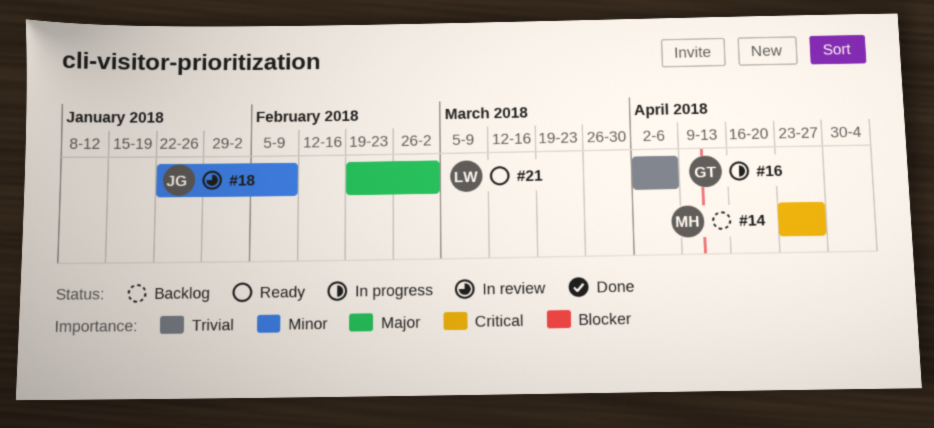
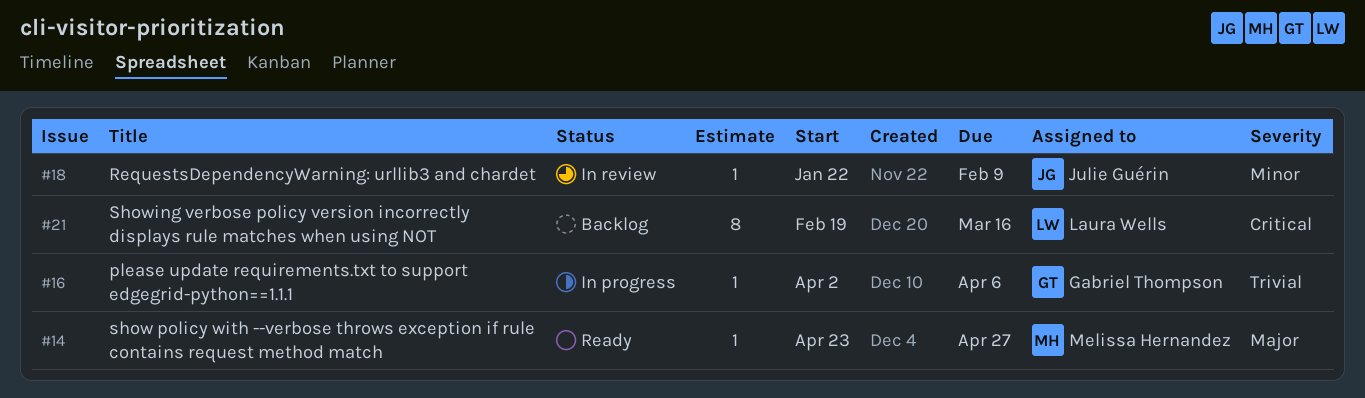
#14, status: Backlog -> Ready
#14, priority: Critical -> Major
#21, status: Ready -> Backlog
#21, priority: Major -> Critical
#21, due: Mar 2 -> Mar 16

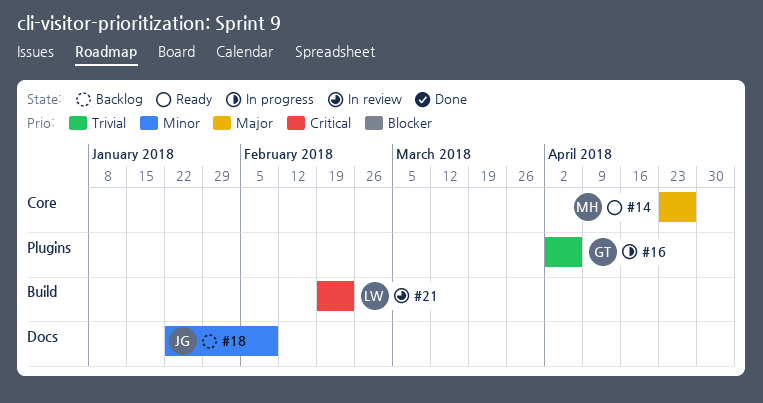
#18, status: In review -> Backlog
#21, status: Backlog -> In review
#21, due: Mar 16 -> Feb 23

